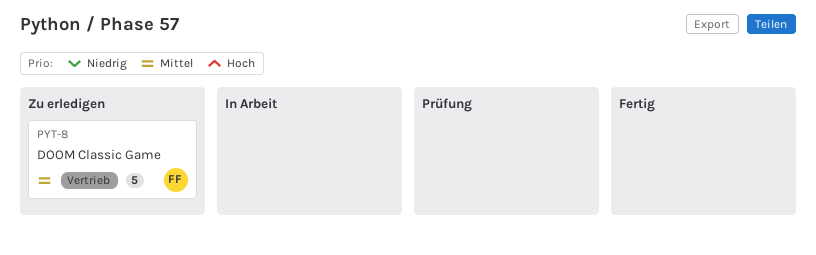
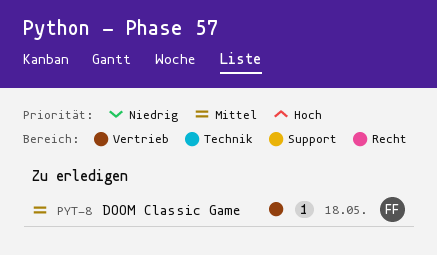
PYT-8, estimate: 5 -> 1

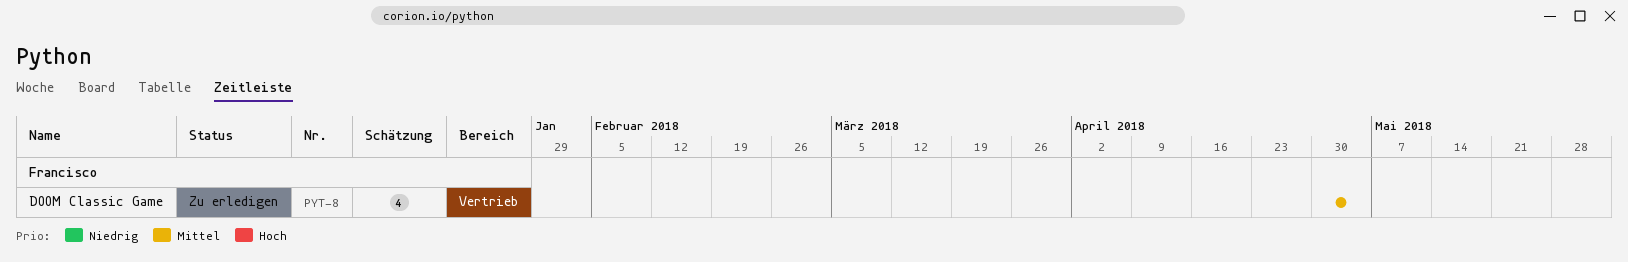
PYT-8, estimate: 1 -> 4
PYT-8, due: May 18 -> May 4

